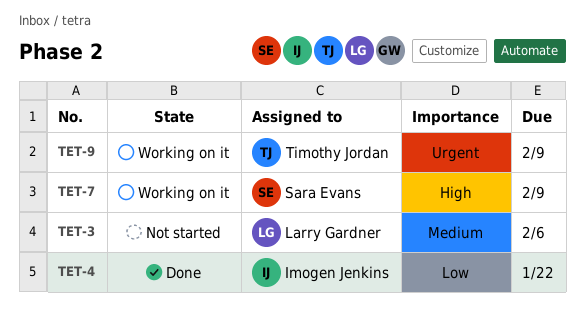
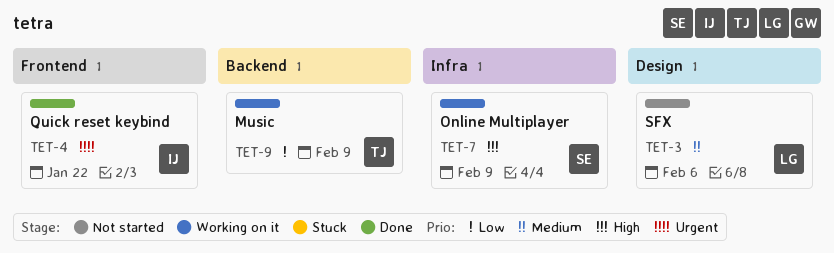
TET-4, priority: Low -> Urgent
TET-9, priority: Urgent -> Low

